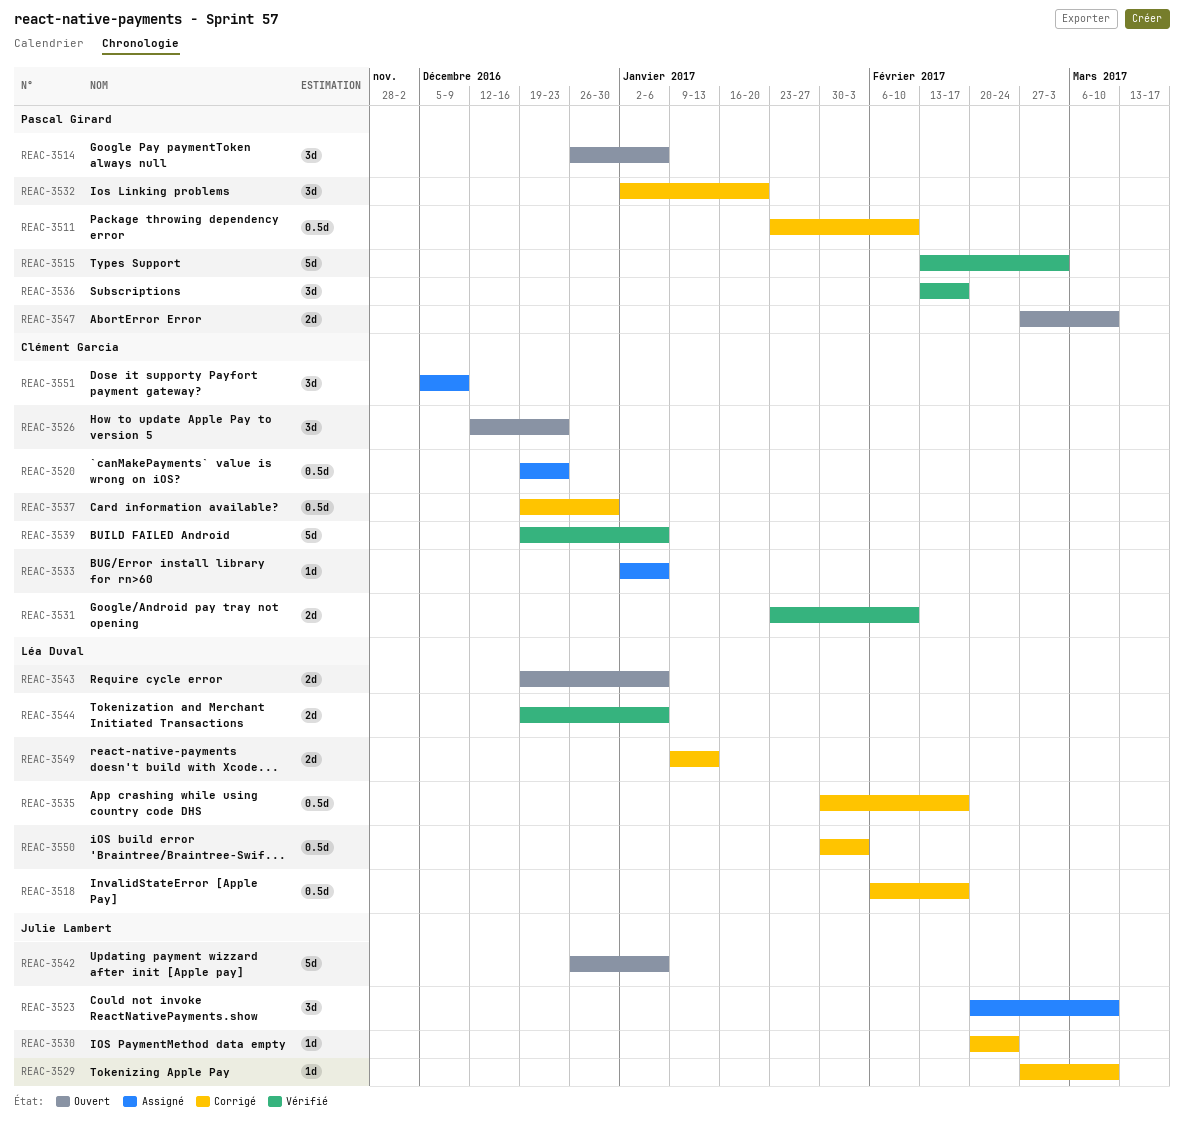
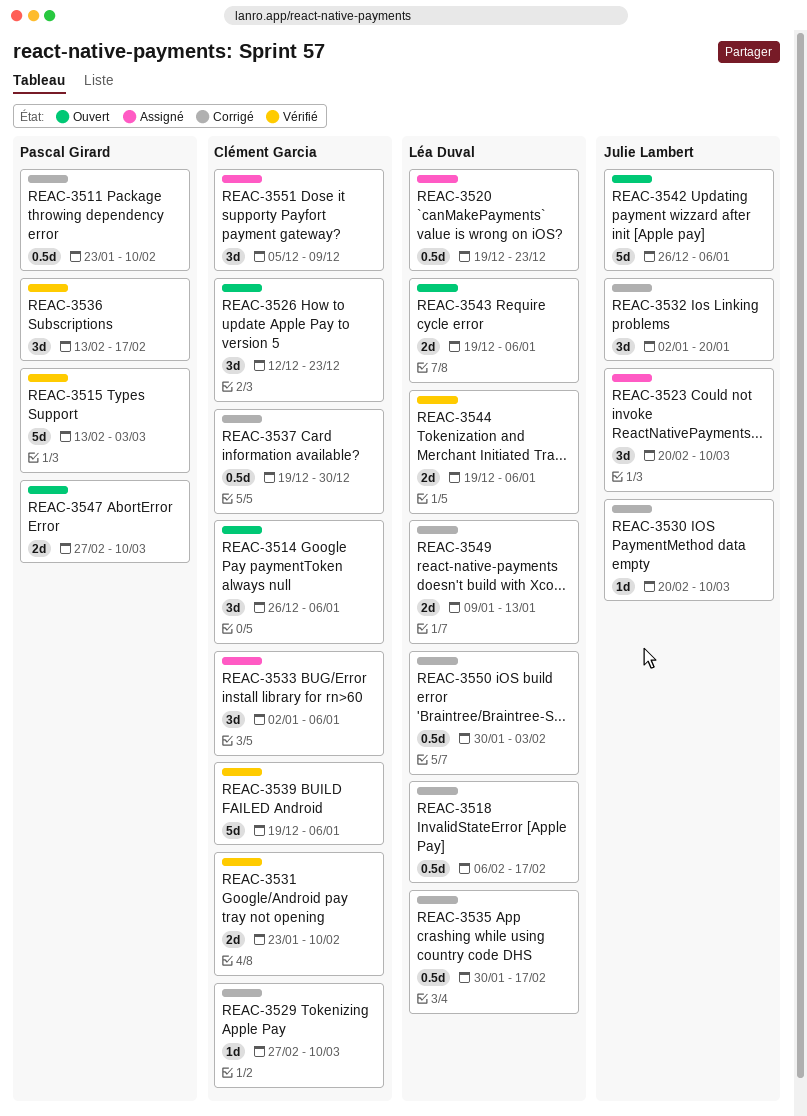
REAC-3514, owner: Pascal Girard -> Clément Garcia
REAC-3520, owner: Clément Garcia -> Léa Duval
REAC-3529, owner: Julie Lambert -> Clément Garcia
REAC-3530, due: Feb 24 -> Mar 10
REAC-3532, owner: Pascal Girard -> Julie Lambert
REAC-3533, estimate: 1d -> 3d

